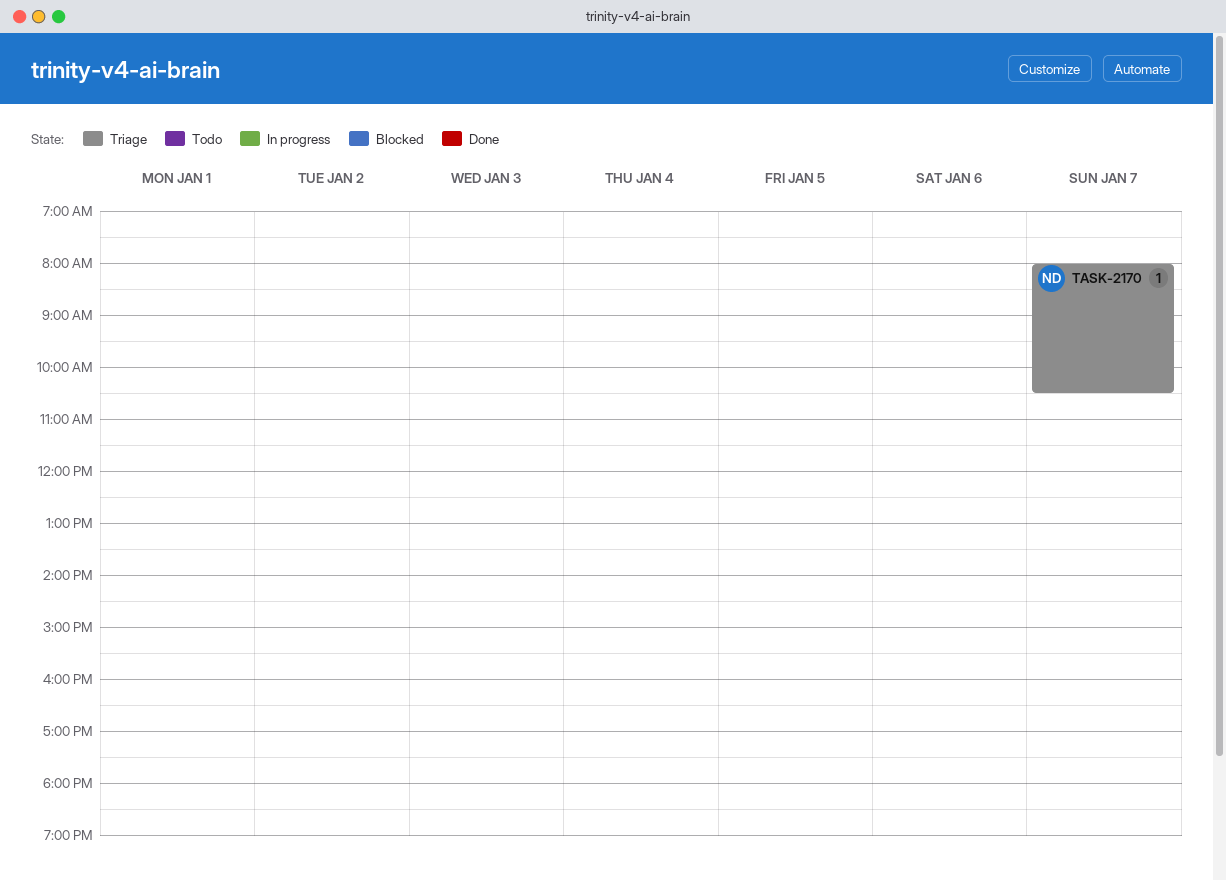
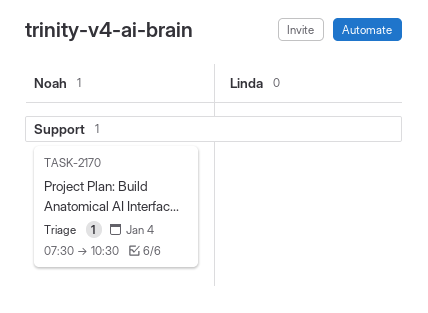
TASK-2170, day: Jan 7 -> Jan 4
TASK-2170, begins: 08:00 -> 07:30

